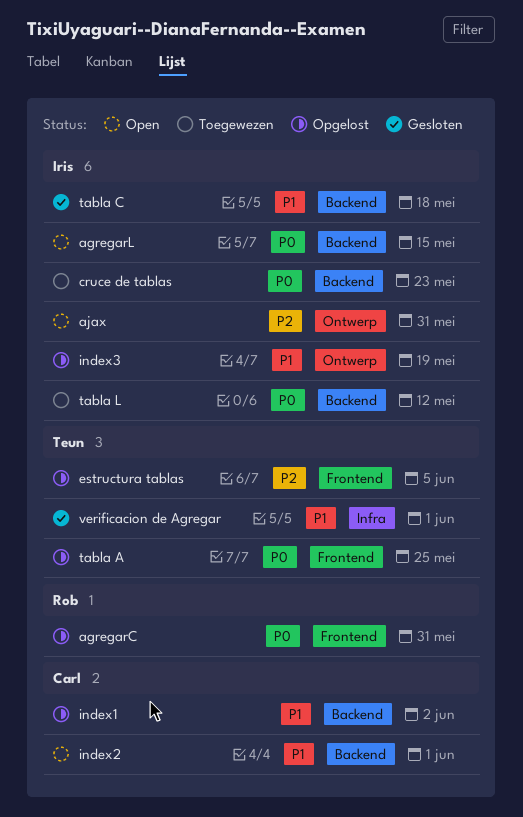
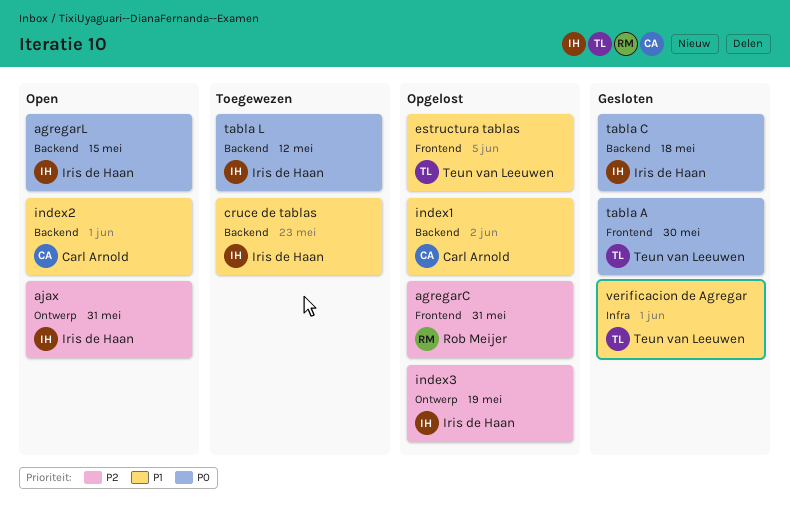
agregarC, priority: P0 -> P2
cruce de tablas, priority: P0 -> P1
estructura tablas, priority: P2 -> P1
index3, priority: P1 -> P2
tabla A, status: Opgelost -> Gesloten
tabla A, due: May 25 -> May 30
tabla C, priority: P1 -> P0

